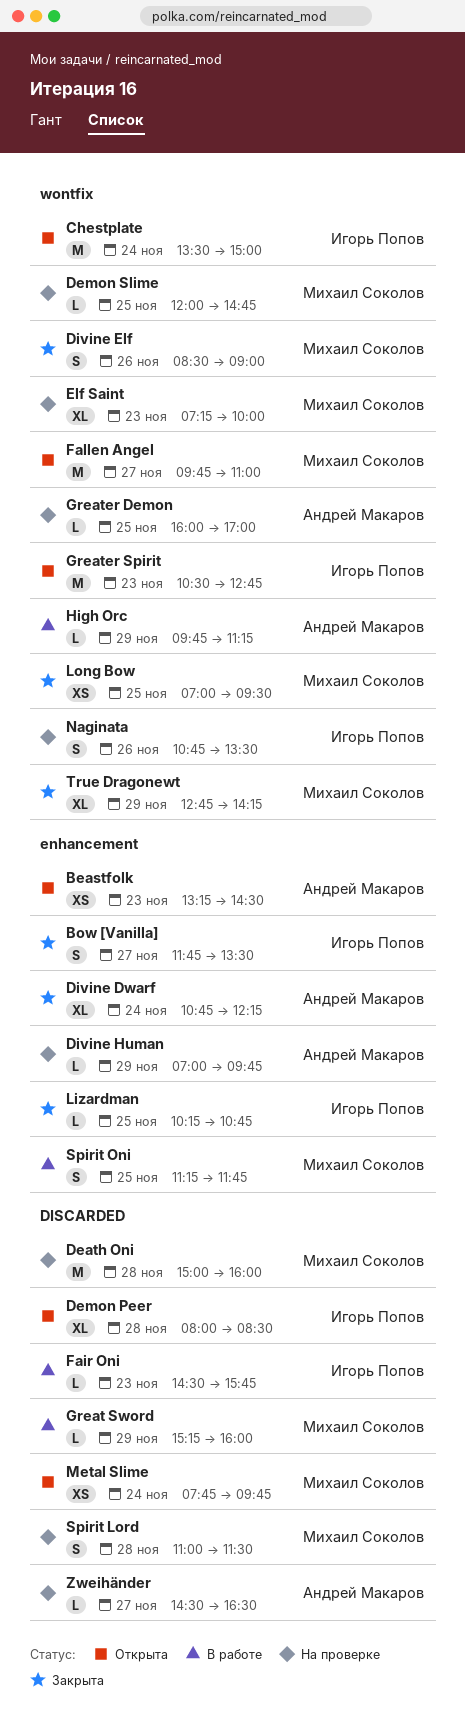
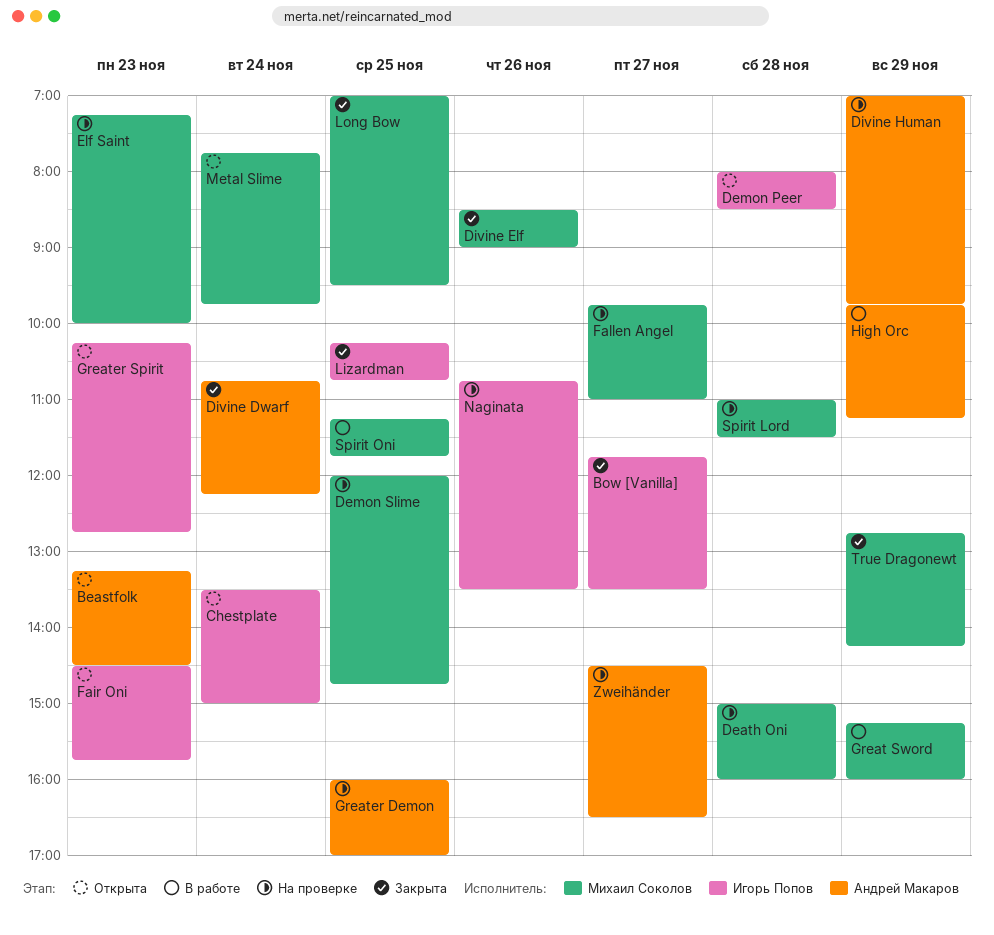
Fair Oni, status: В работе -> Открыта
Fallen Angel, status: Открыта -> На проверке
Greater Spirit, begins: 10:30 -> 10:15

